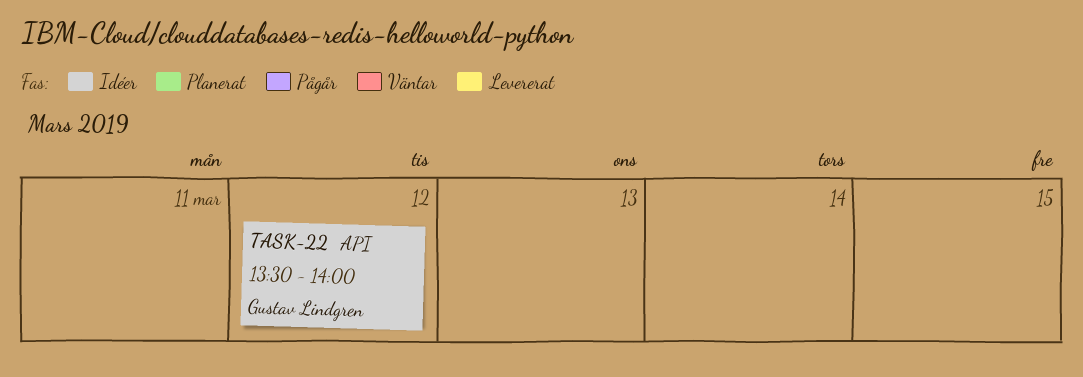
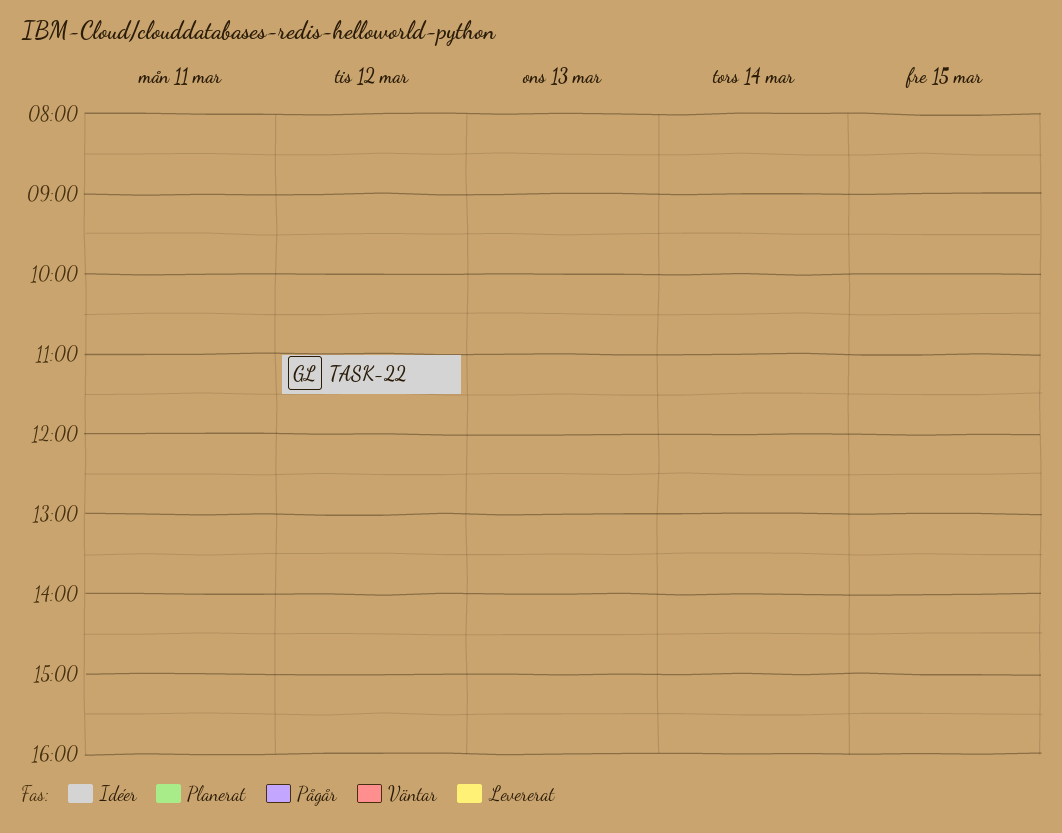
TASK-22, begins: 13:30 -> 11:00
TASK-22, ends: 14:00 -> 11:30

